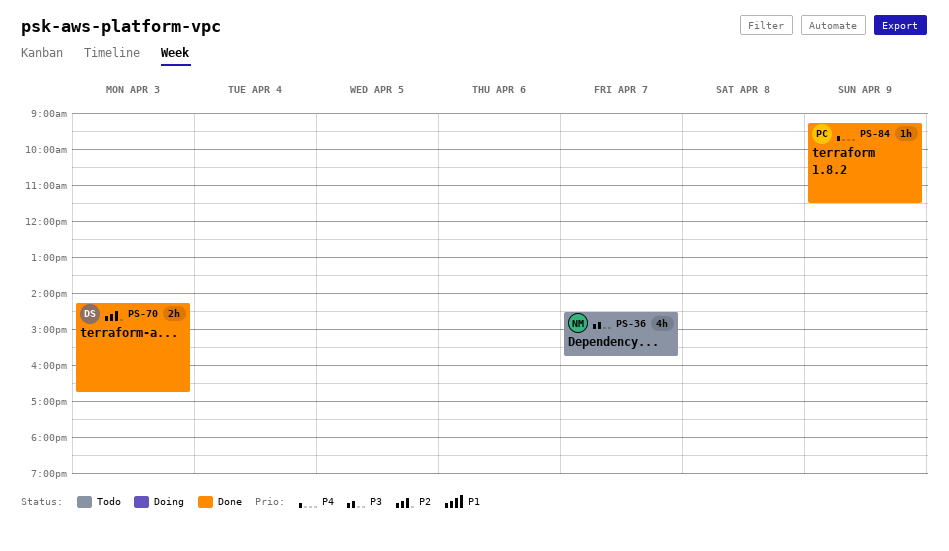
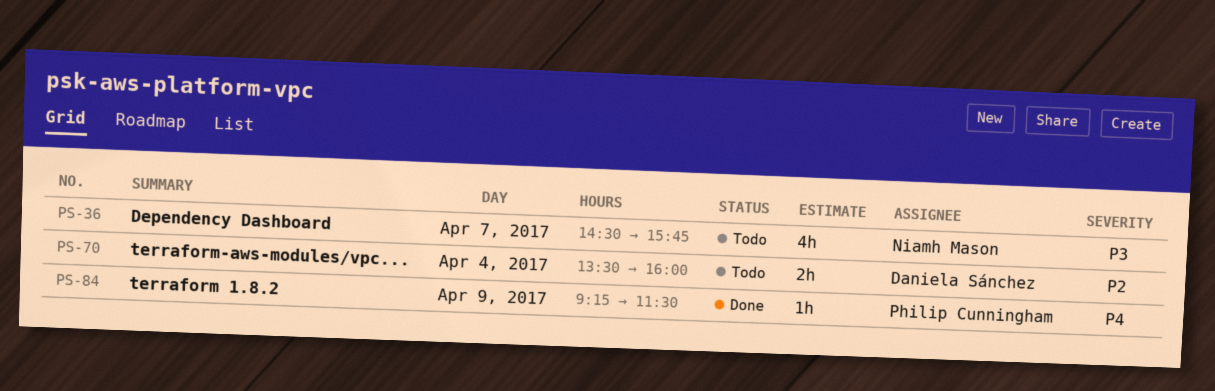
PS-70, status: Done -> Todo
PS-70, day: Apr 3 -> Apr 4
PS-70, begins: 14:15 -> 13:30
PS-70, ends: 16:45 -> 16:00

